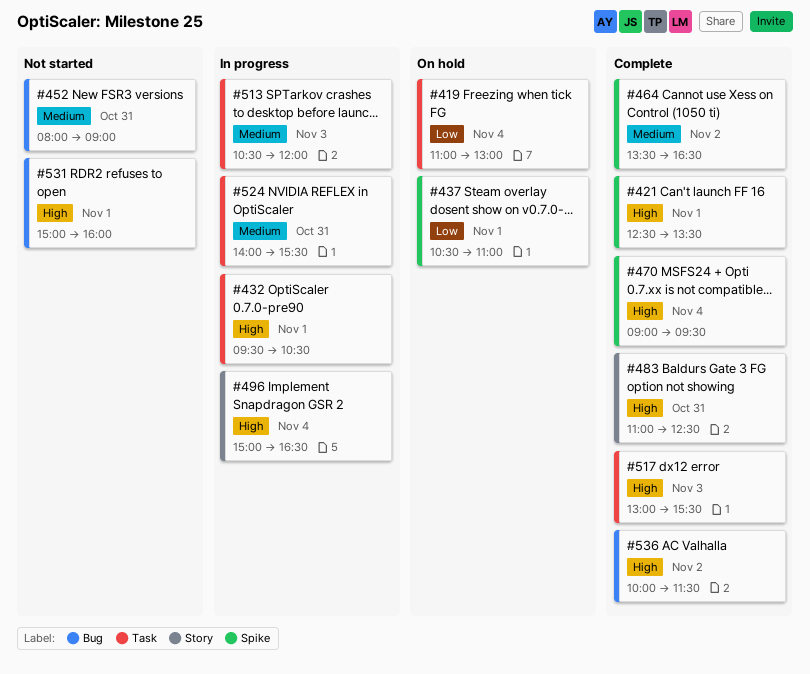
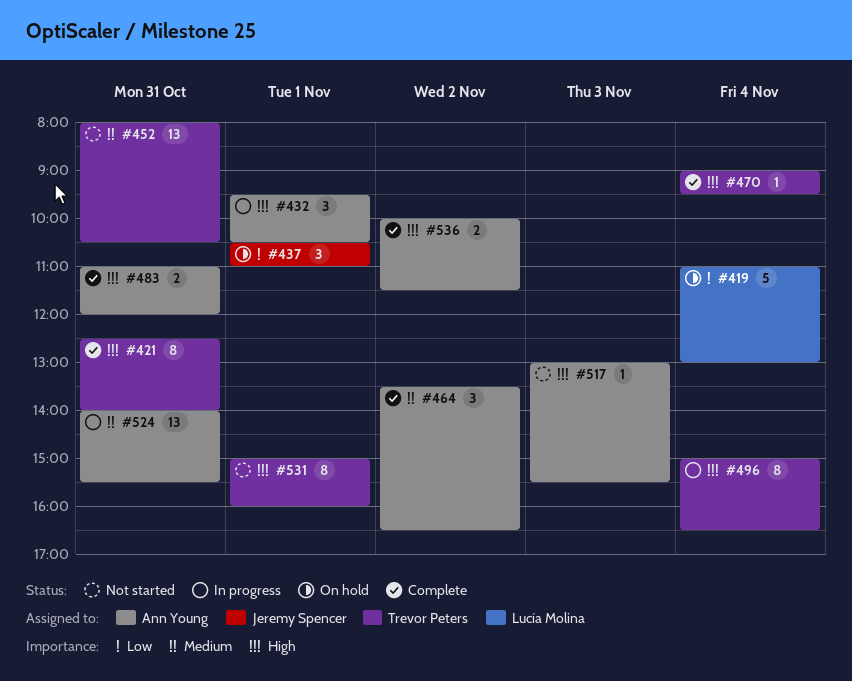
#421, day: Nov 1 -> Oct 31
#421, ends: 13:30 -> 14:00
#452, ends: 09:00 -> 10:30
#483, ends: 12:30 -> 12:00
#513: present -> none
#517, status: Complete -> Not started

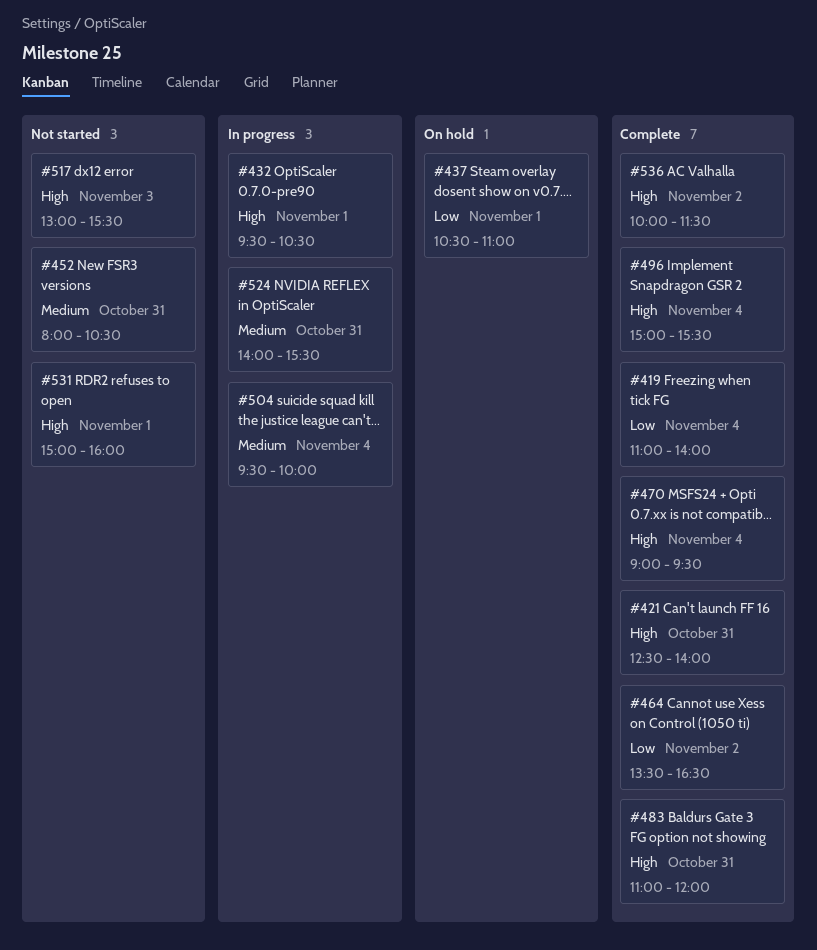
#419, status: On hold -> Complete
#419, ends: 13:00 -> 14:00
#464, priority: Medium -> Low
#496, status: In progress -> Complete
#496, ends: 16:30 -> 15:30
#504: none -> present

